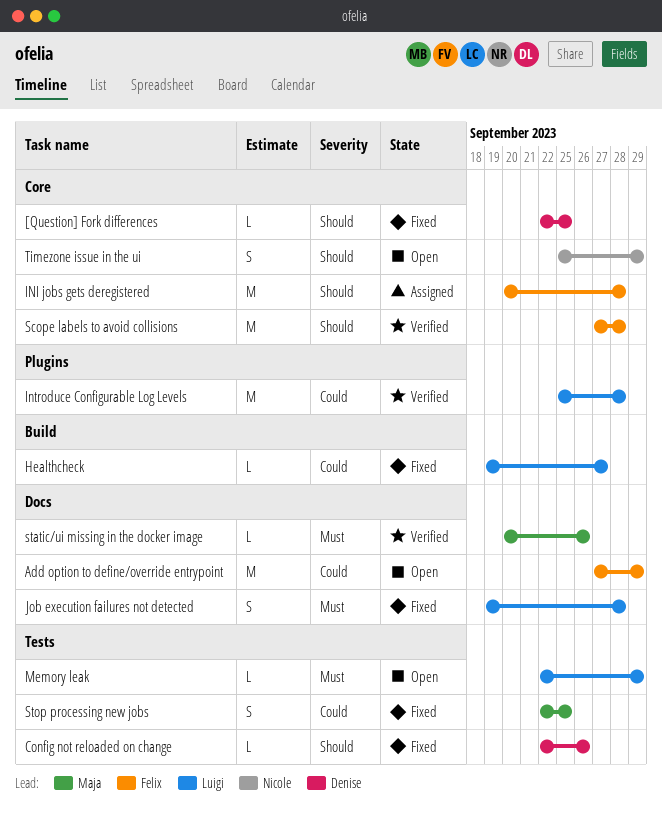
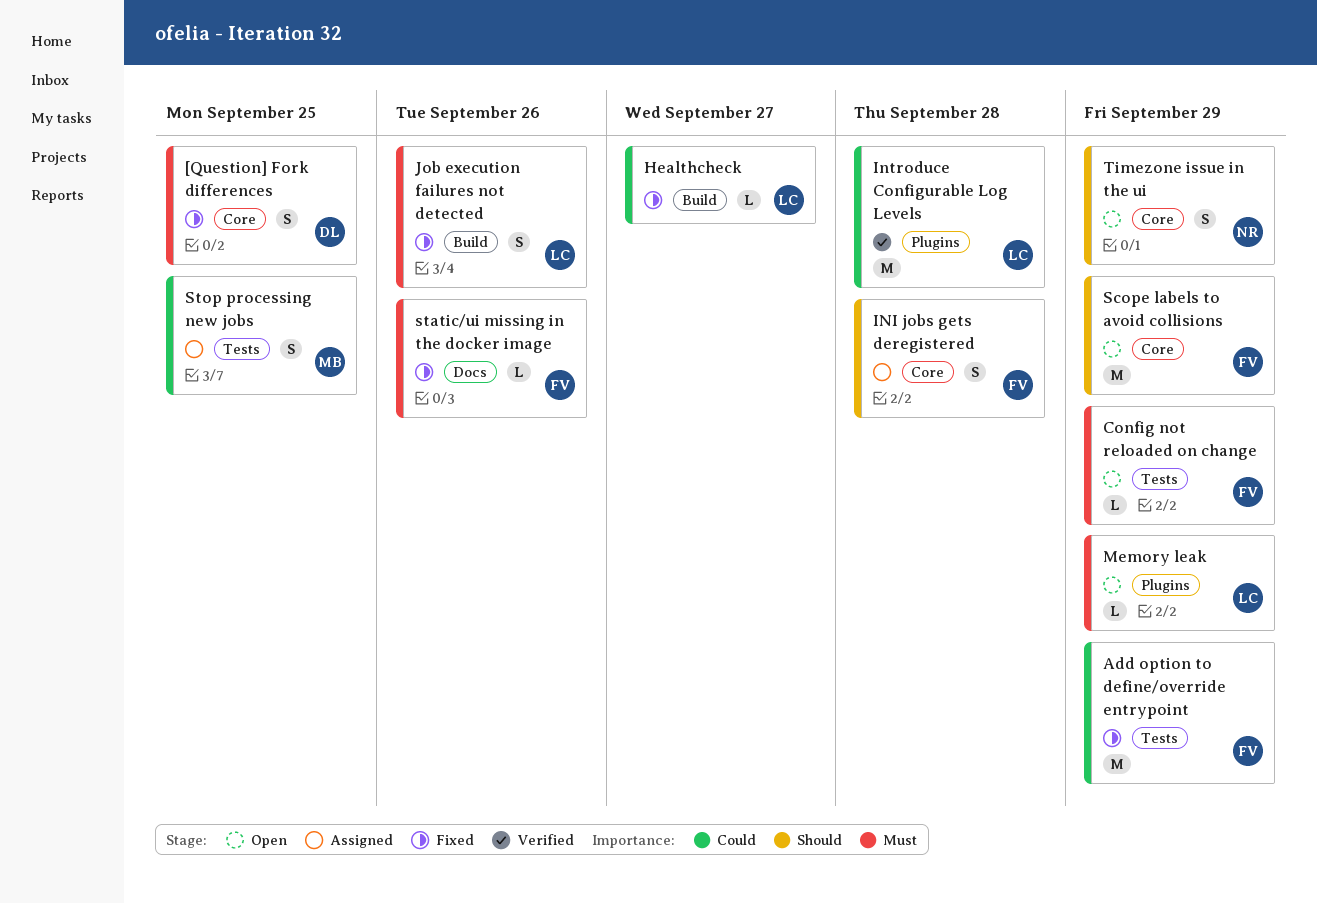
[Question] Fork differences, priority: Should -> Must
[Question] Fork differences, estimate: L -> S
Add option to define/override entrypoint, status: Open -> Fixed
Add option to define/override entrypoint, label: Docs -> Tests
Config not reloaded on change, status: Fixed -> Open
Config not reloaded on change, owner: Denise -> Felix
Config not reloaded on change, priority: Should -> Must
Config not reloaded on change, due: Sep 26 -> Sep 29
INI jobs gets deregistered, estimate: M -> S
Job execution failures not detected, label: Docs -> Build
Job execution failures not detected, due: Sep 28 -> Sep 26
Memory leak, label: Tests -> Plugins
Scope labels to avoid collisions, status: Verified -> Open
Scope labels to avoid collisions, due: Sep 28 -> Sep 29
static/ui missing in the docker image, status: Verified -> Fixed
static/ui missing in the docker image, owner: Maja -> Felix
Stop processing new jobs, status: Fixed -> Assigned

